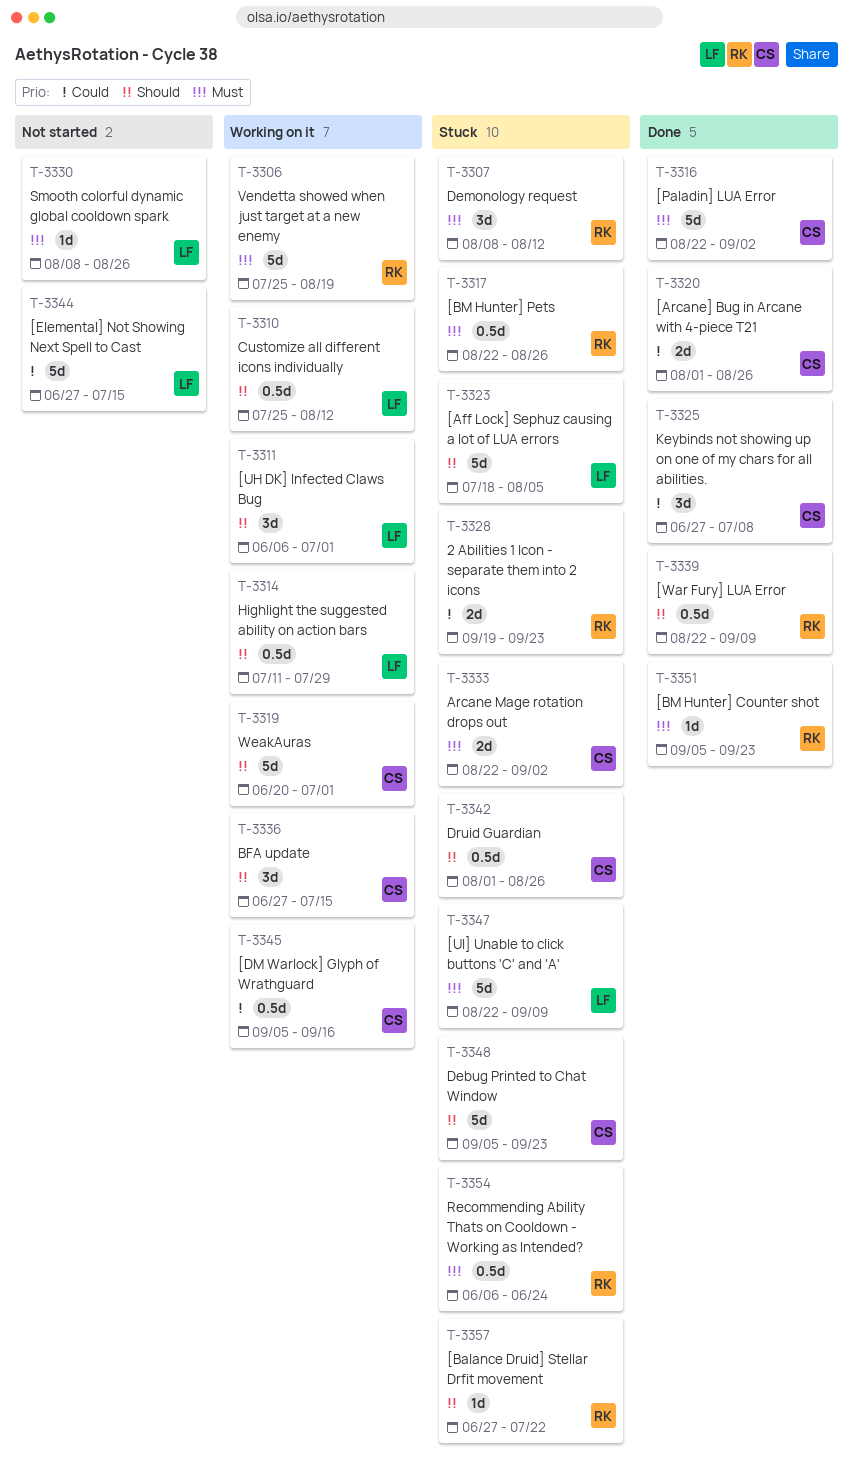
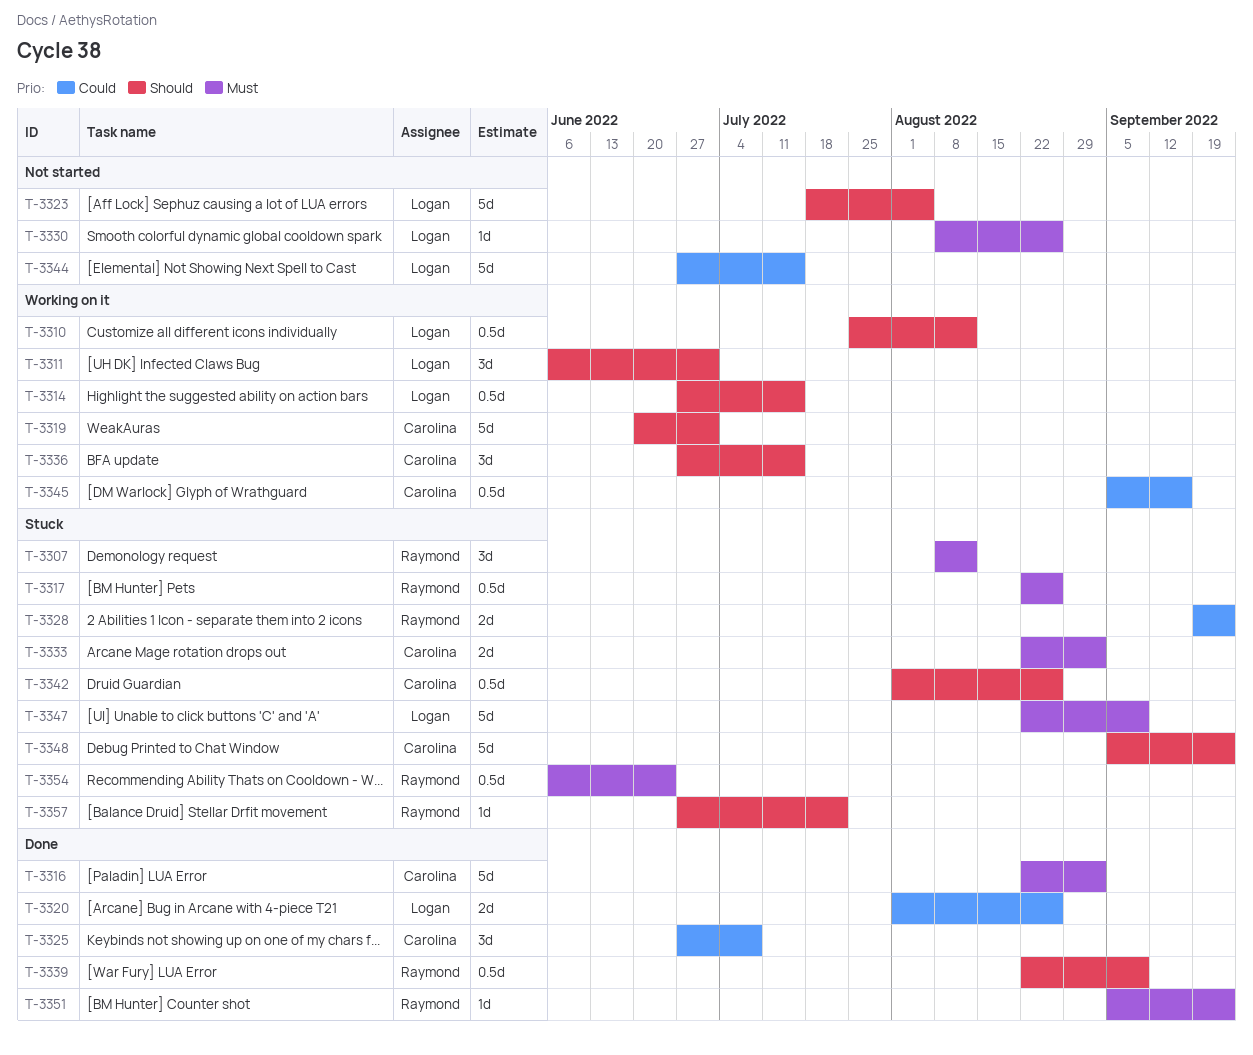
T-3306: present -> none
T-3314, start: Jul 11 -> Jun 27
T-3314, due: Jul 29 -> Jul 15
T-3320, owner: Carolina -> Logan
T-3323, status: Stuck -> Not started

